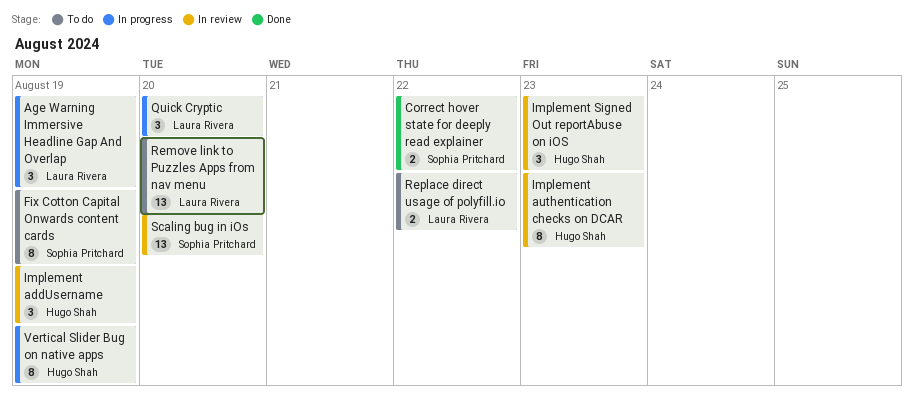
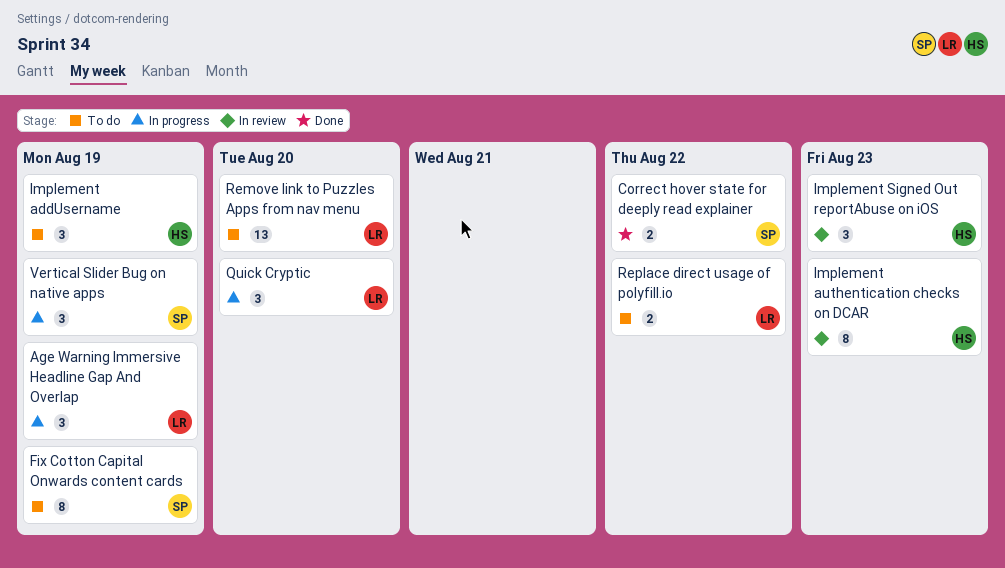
Implement addUsername, status: In review -> To do
Scaling bug in iOs: present -> none
Vertical Slider Bug on native apps, owner: Hugo Shah -> Sophia Pritchard
Vertical Slider Bug on native apps, estimate: 8 -> 3

